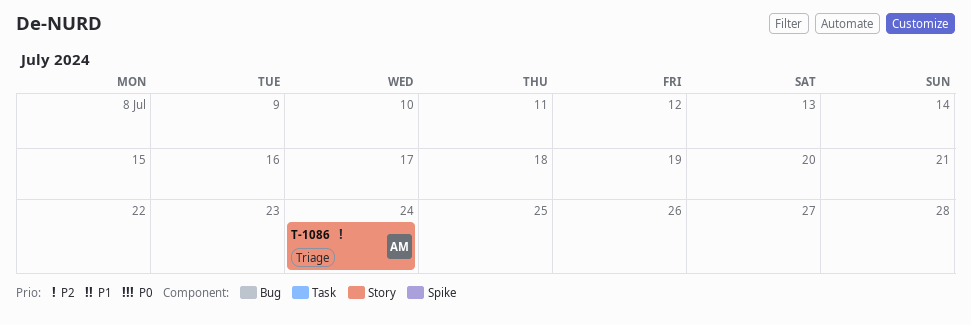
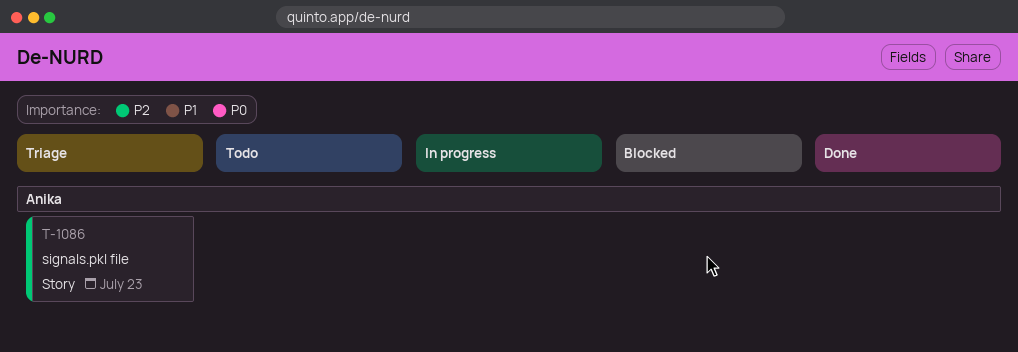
T-1086, due: Jul 24 -> Jul 23

